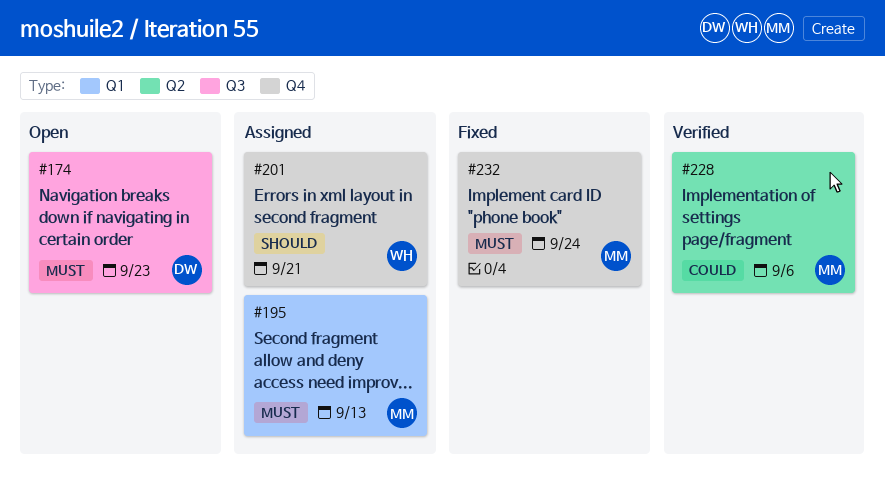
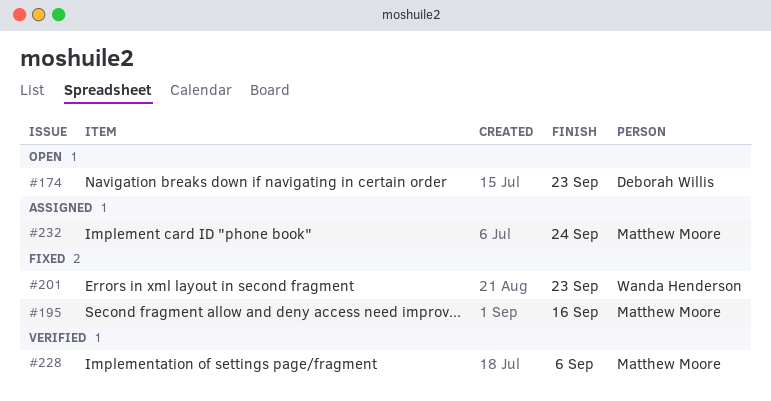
#195, status: Assigned -> Fixed
#195, due: Sep 13 -> Sep 16
#201, status: Assigned -> Fixed
#201, due: Sep 21 -> Sep 23
#232, status: Fixed -> Assigned

